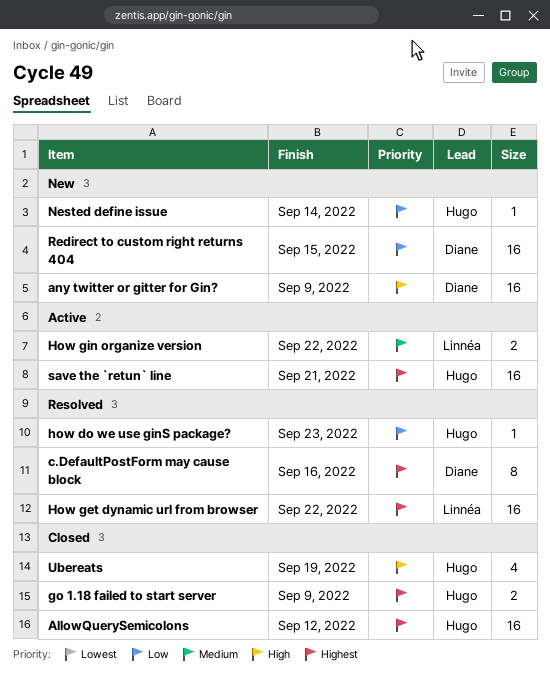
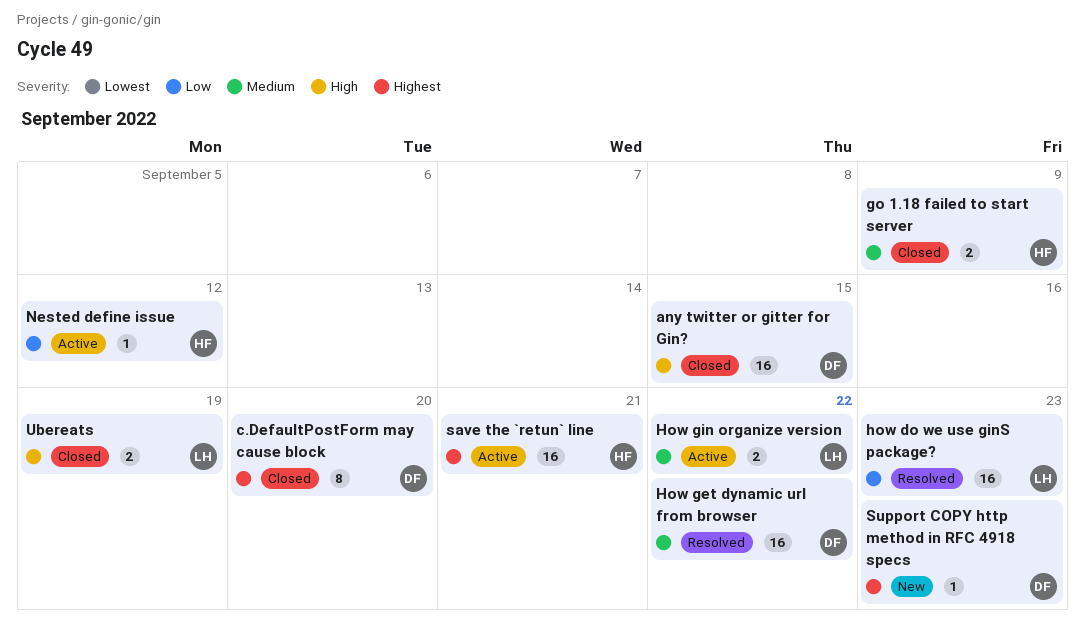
AllowQuerySemicolons: present -> none
any twitter or gitter for Gin?, status: New -> Closed
any twitter or gitter for Gin?, due: Sep 9 -> Sep 15
c.DefaultPostForm may cause block, status: Resolved -> Closed
c.DefaultPostForm may cause block, due: Sep 16 -> Sep 20
go 1.18 failed to start server, priority: Highest -> Medium
how do we use ginS package?, owner: Hugo -> Linnéa
how do we use ginS package?, estimate: 1 -> 16
How get dynamic url from browser, owner: Linnéa -> Diane
How get dynamic url from browser, priority: Highest -> Medium
Nested define issue, status: New -> Active
Nested define issue, due: Sep 14 -> Sep 12
Redirect to custom right returns 404: present -> none
Support COPY http method in RFC 4918 specs: none -> present
Ubereats, owner: Hugo -> Linnéa
Ubereats, estimate: 4 -> 2

